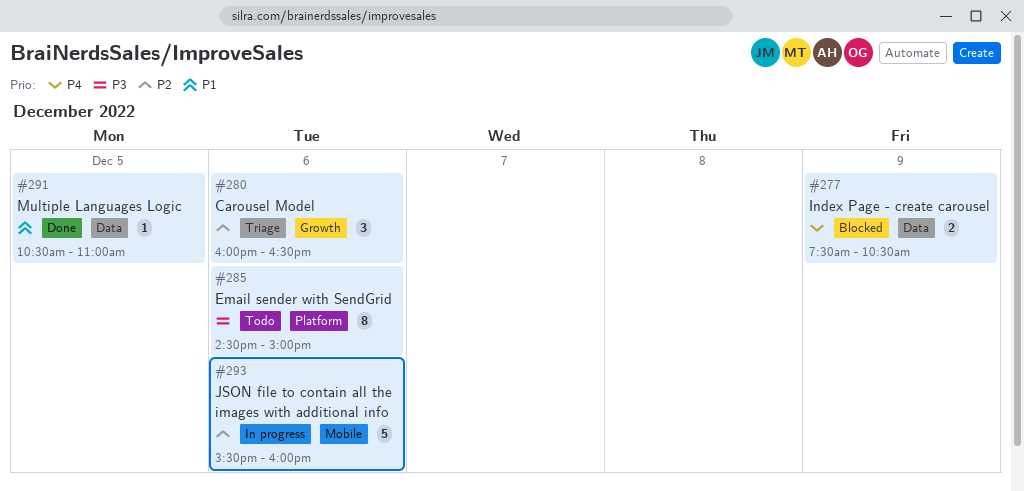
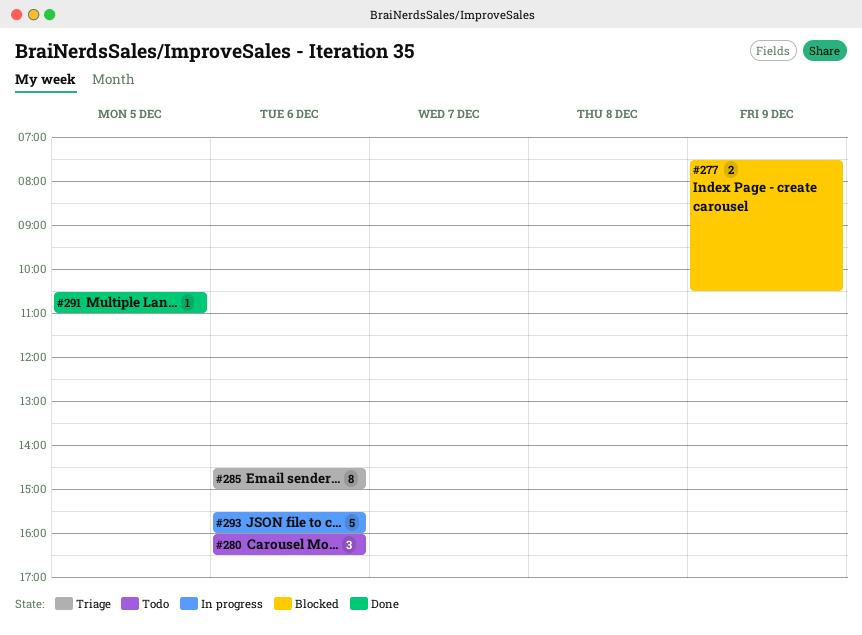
#280, status: Triage -> Todo
#285, status: Todo -> Triage

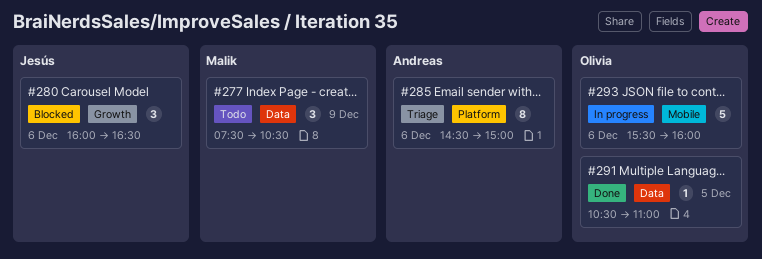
#277, status: Blocked -> Todo
#277, estimate: 2 -> 3
#280, status: Todo -> Blocked

